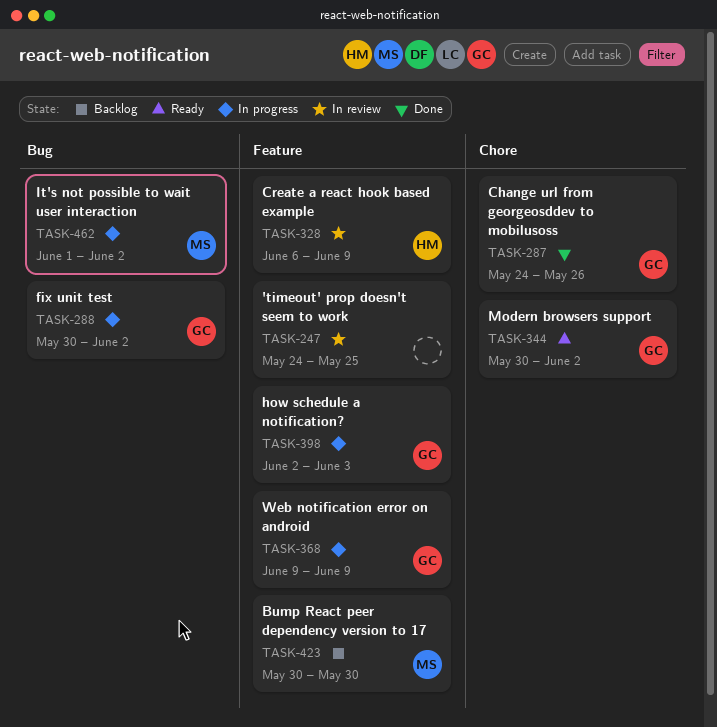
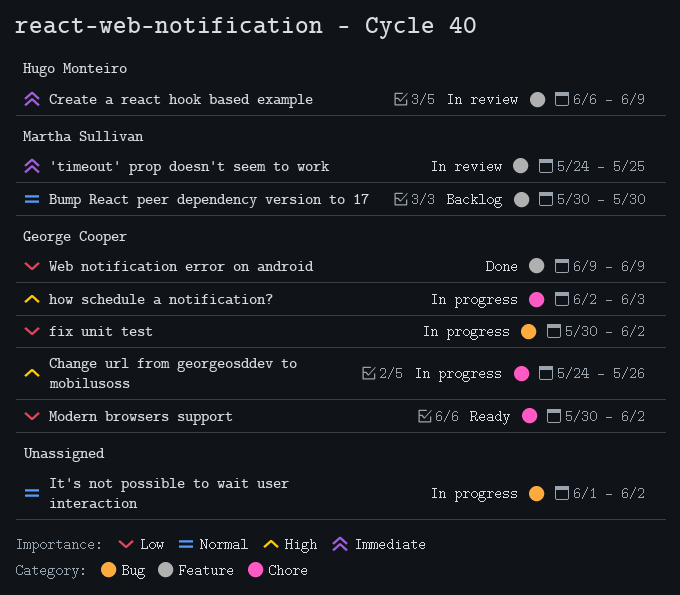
'timeout' prop doesn't seem to work, owner: none -> Martha Sullivan
Change url from georgeosddev to mobilusoss, status: Done -> In progress
how schedule a notification?, label: Feature -> Chore
It's not possible to wait user interaction, owner: Martha Sullivan -> none
Web notification error on android, status: In progress -> Done

